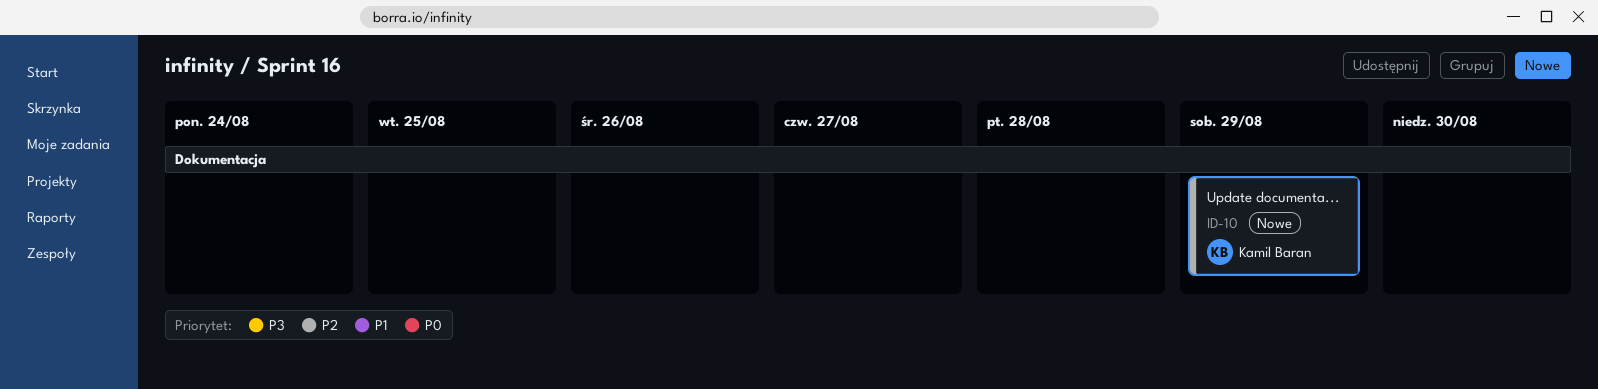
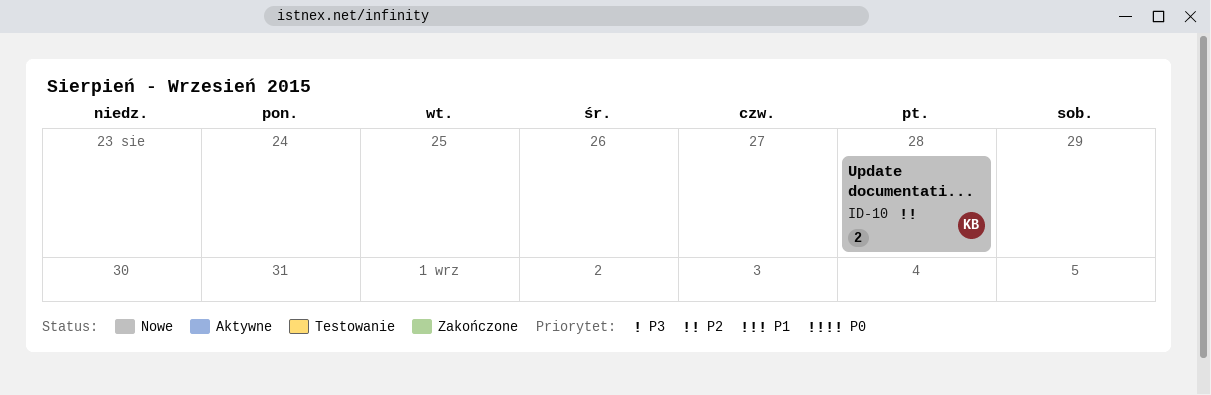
ID-10, due: Aug 29 -> Aug 28

